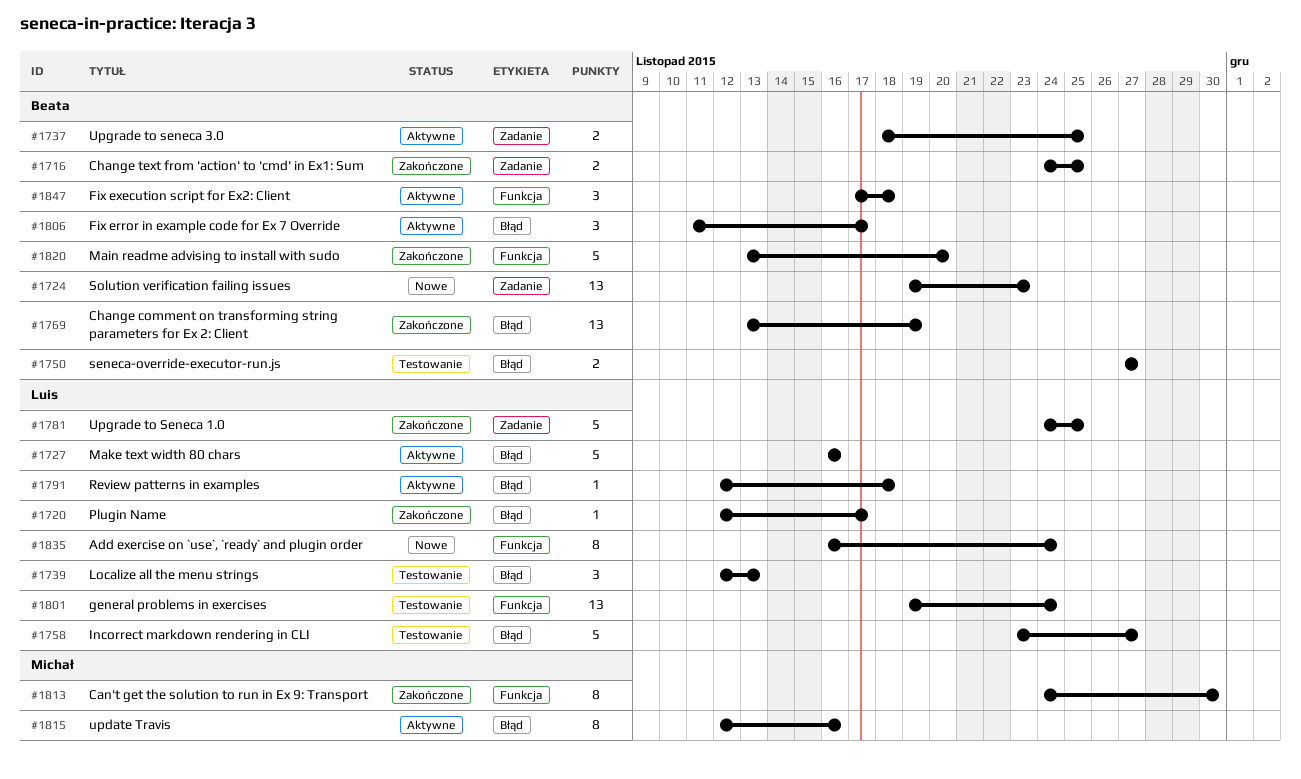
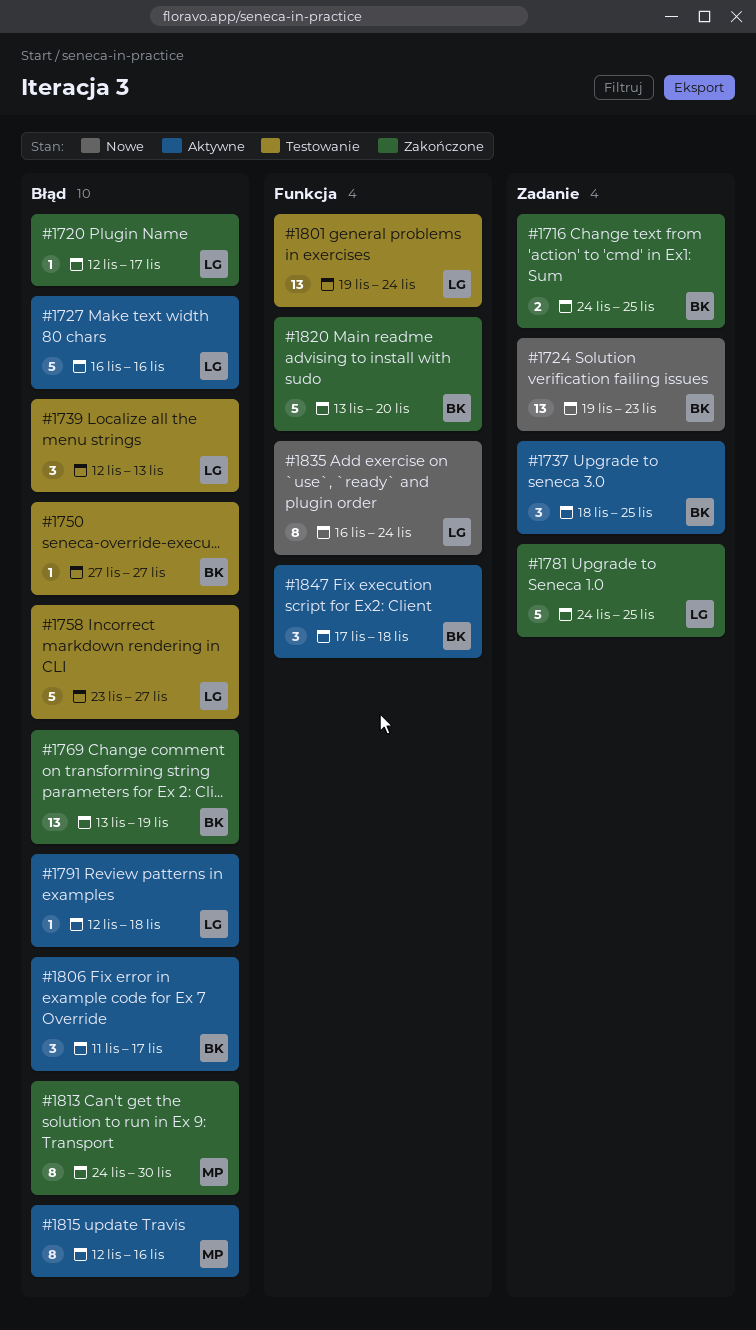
#1737, estimate: 2 -> 3
#1750, estimate: 2 -> 1
#1813, label: Funkcja -> Błąd

